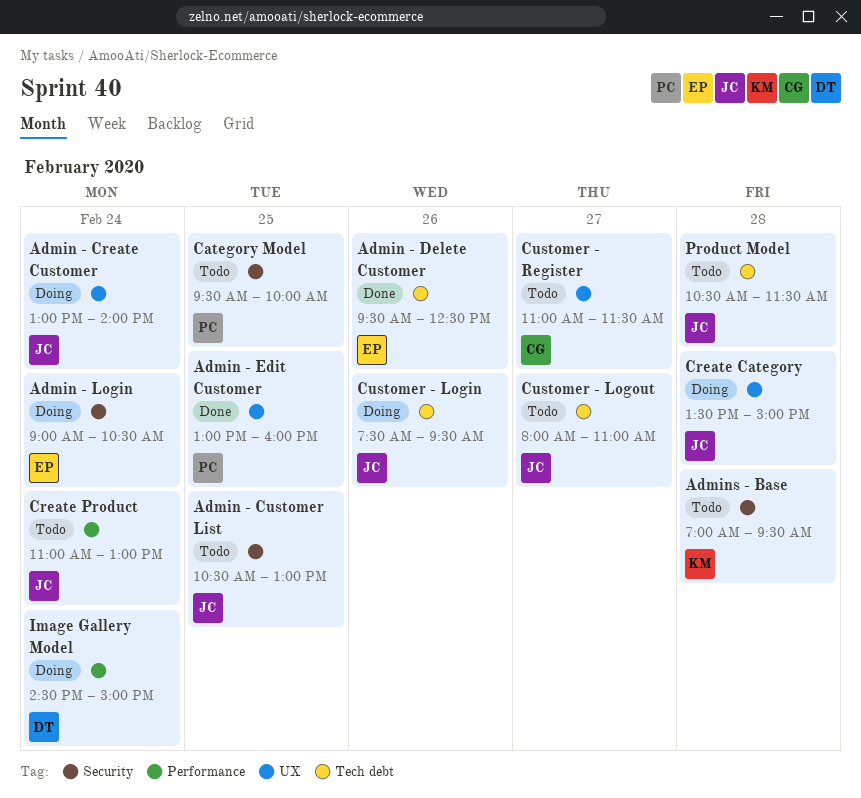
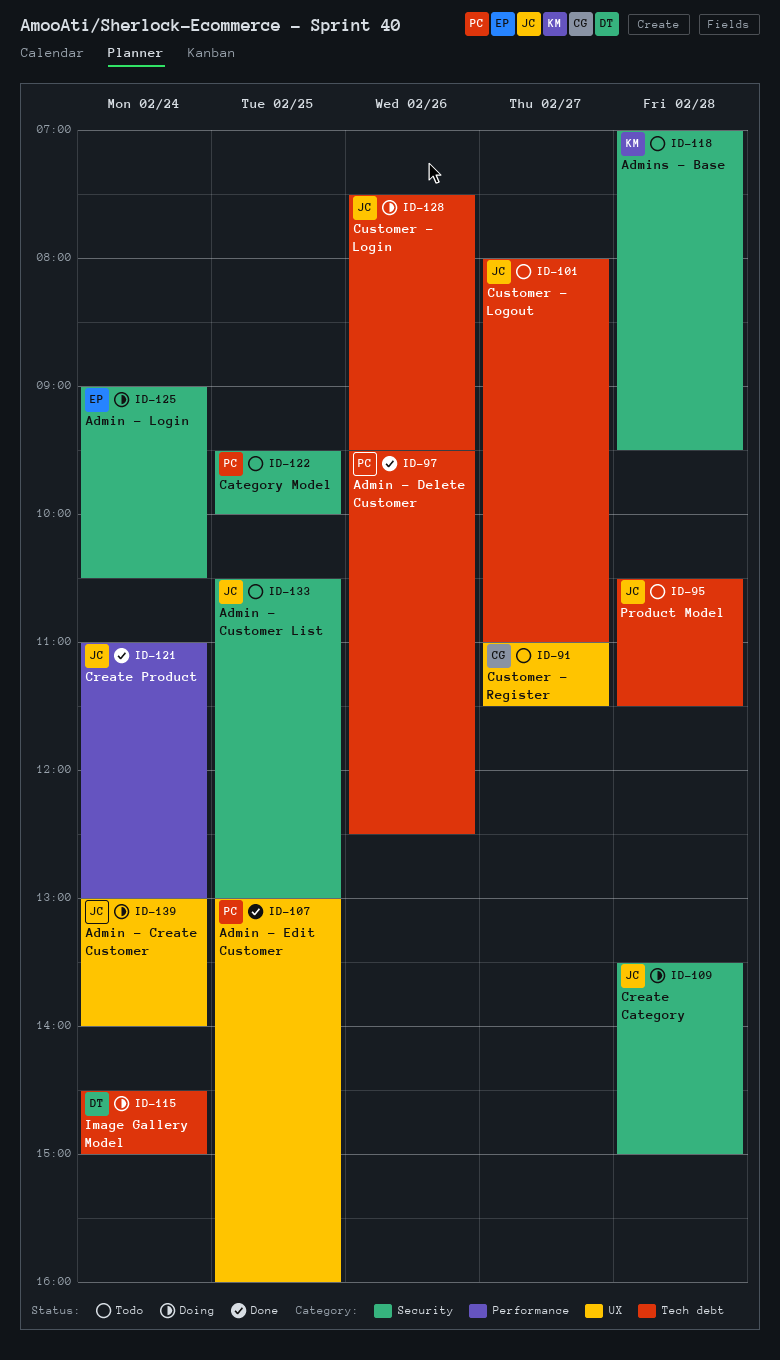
Admin - Delete Customer, owner: EP -> PC
Create Category, label: UX -> Security
Create Product, status: Todo -> Done
Image Gallery Model, label: Performance -> Tech debt

